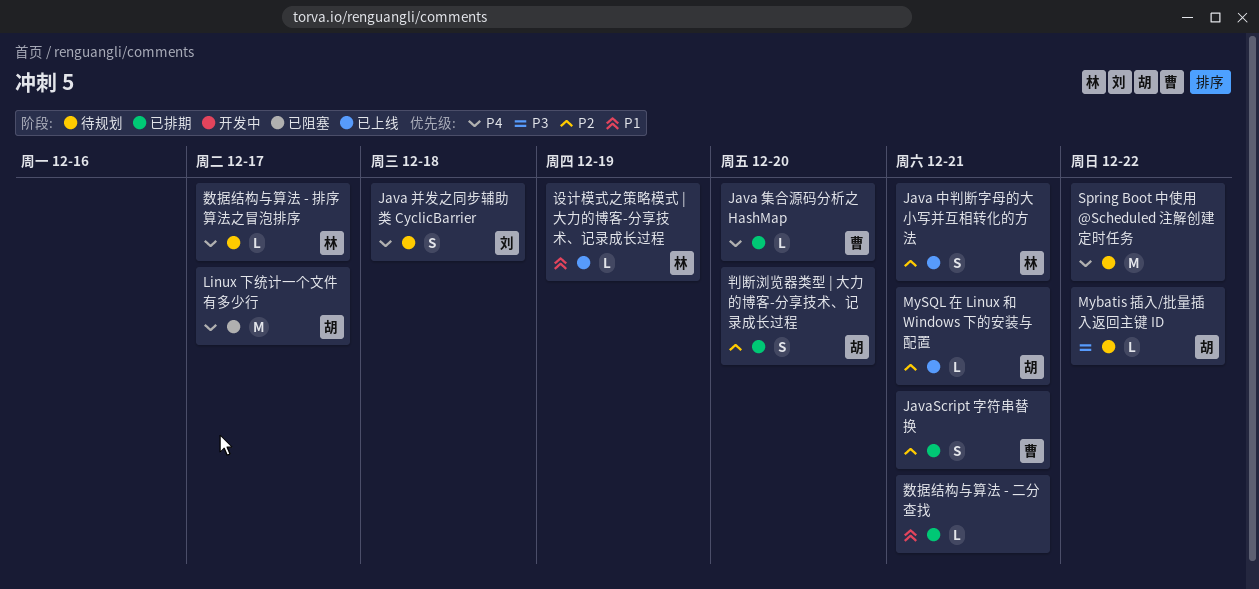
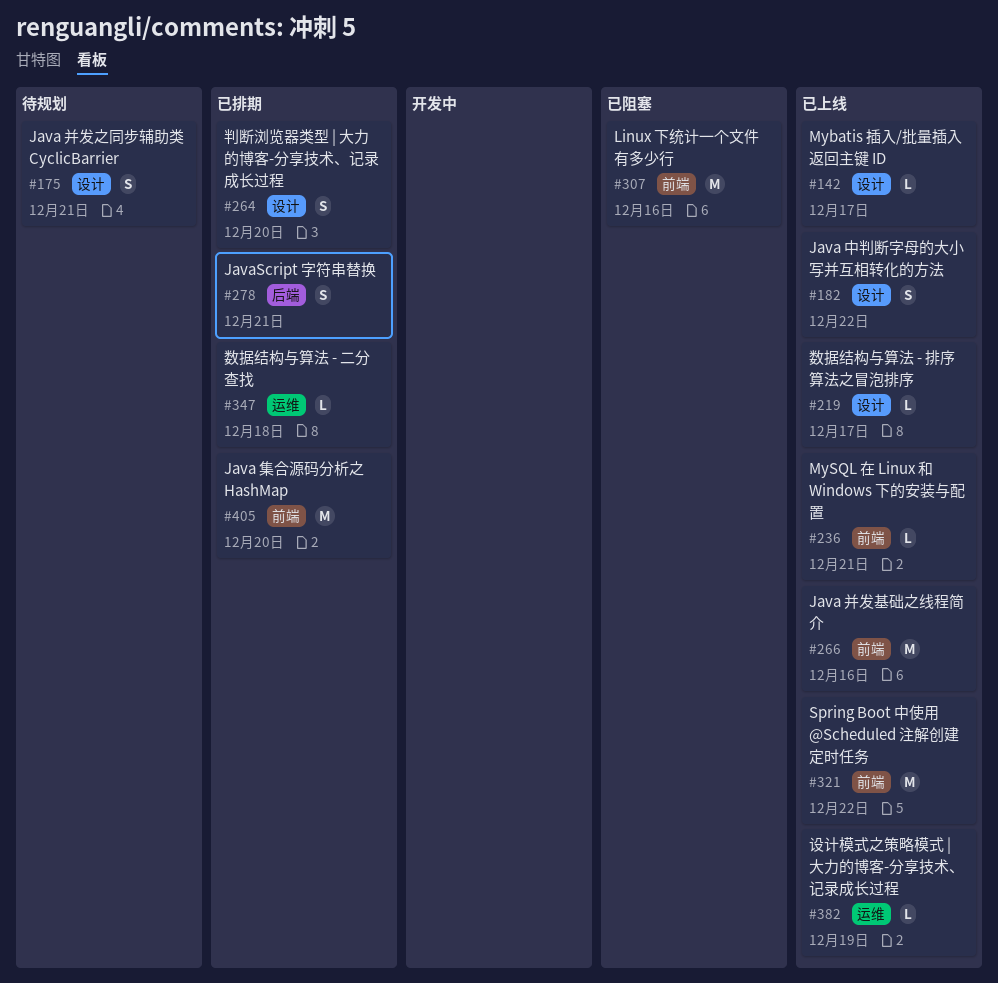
Java 中判断字母的大小写并互相转化的方法, due: Dec 21 -> Dec 22
Java 并发之同步辅助类 CyclicBarrier, due: Dec 18 -> Dec 21
Java 并发基础之线程简介: none -> present
Java 集合源码分析之 HashMap, estimate: L -> M
Linux 下统计一个文件有多少行, due: Dec 17 -> Dec 16
Mybatis 插入/批量插入返回主键 ID, status: 待规划 -> 已上线
Mybatis 插入/批量插入返回主键 ID, due: Dec 22 -> Dec 17
Spring Boot 中使用 @Scheduled 注解创建定时任务, status: 待规划 -> 已上线
数据结构与算法 - 二分查找, due: Dec 21 -> Dec 18
数据结构与算法 - 排序算法之冒泡排序, status: 待规划 -> 已上线

